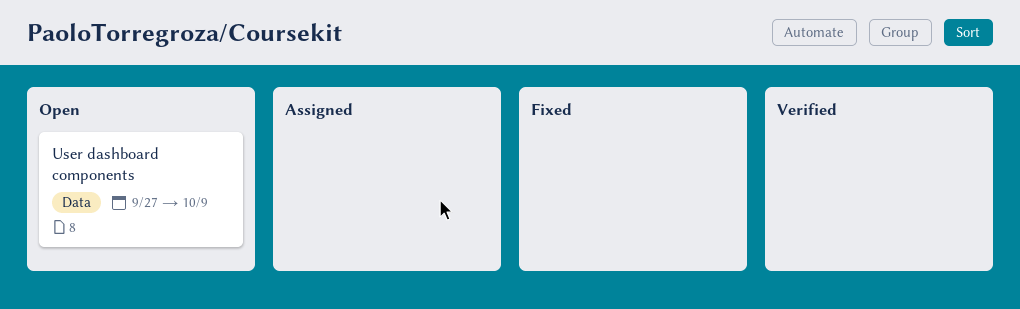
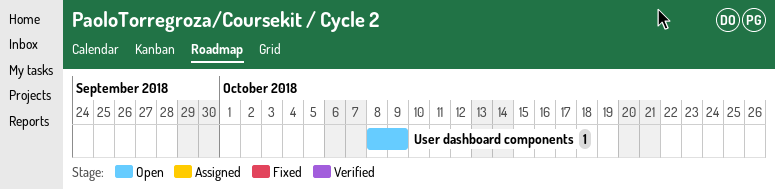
User dashboard components, start: Sep 27 -> Oct 8

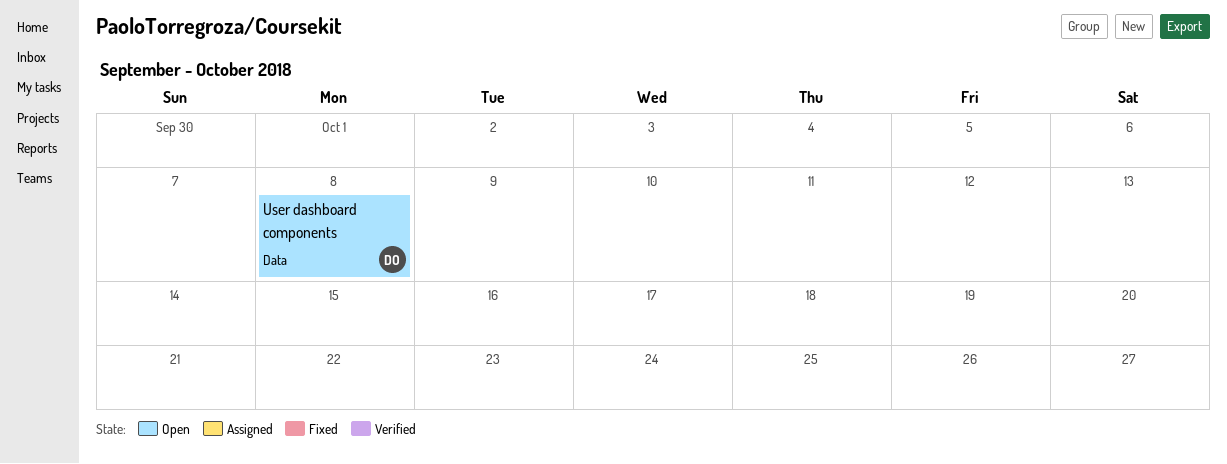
User dashboard components, due: Oct 9 -> Oct 8

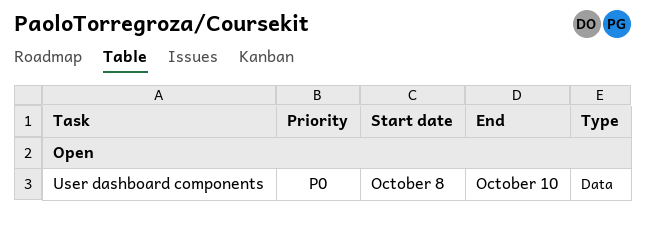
User dashboard components, due: Oct 8 -> Oct 10

